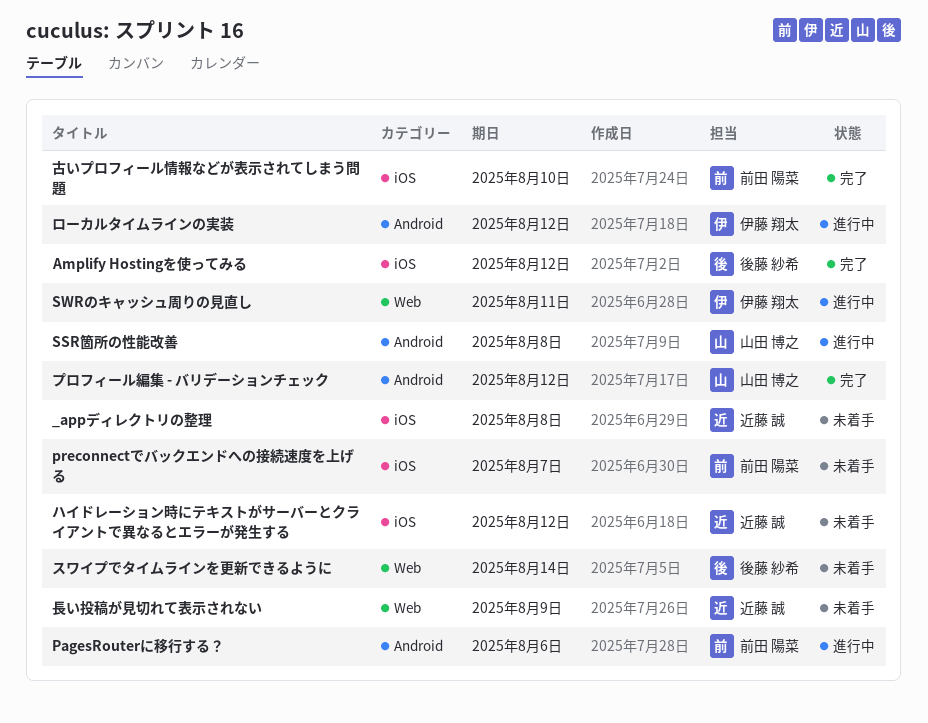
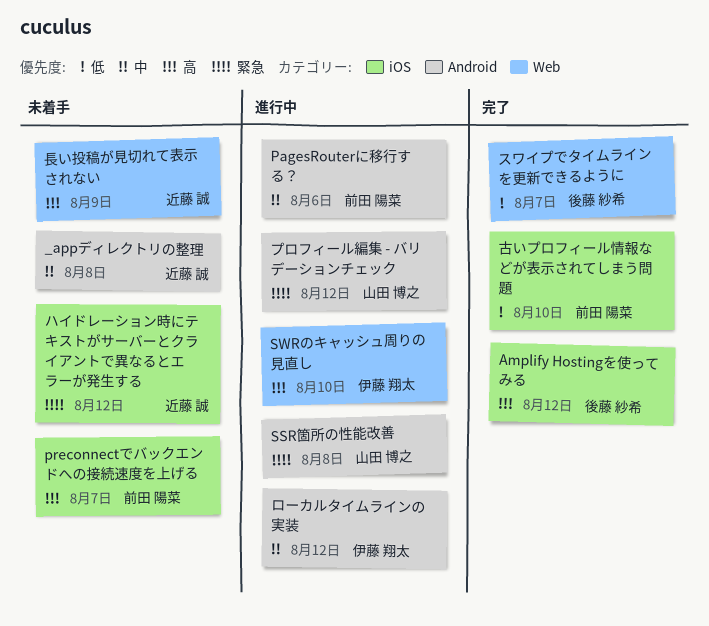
_appディレクトリの整理, label: iOS -> Android
SWRのキャッシュ周りの見直し, due: Aug 11 -> Aug 10
スワイプでタイムラインを更新できるように, status: 未着手 -> 完了
スワイプでタイムラインを更新できるように, due: Aug 14 -> Aug 7
プロフィール編集 - バリデーションチェック, status: 完了 -> 進行中

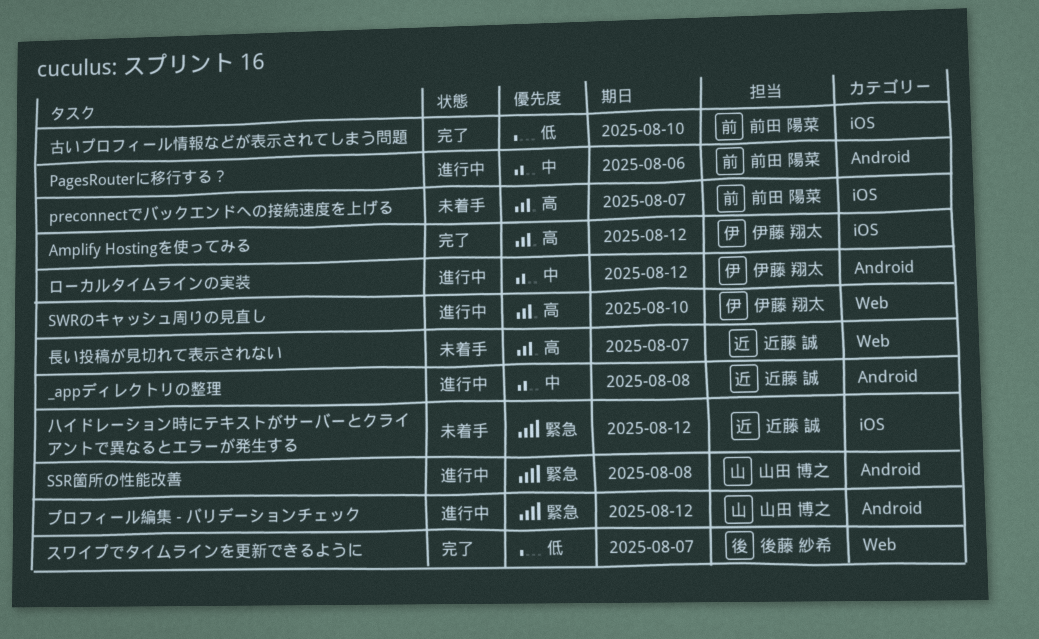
_appディレクトリの整理, status: 未着手 -> 進行中
Amplify Hostingを使ってみる, owner: 後藤 紗希 -> 伊藤 翔太
長い投稿が見切れて表示されない, due: Aug 9 -> Aug 7

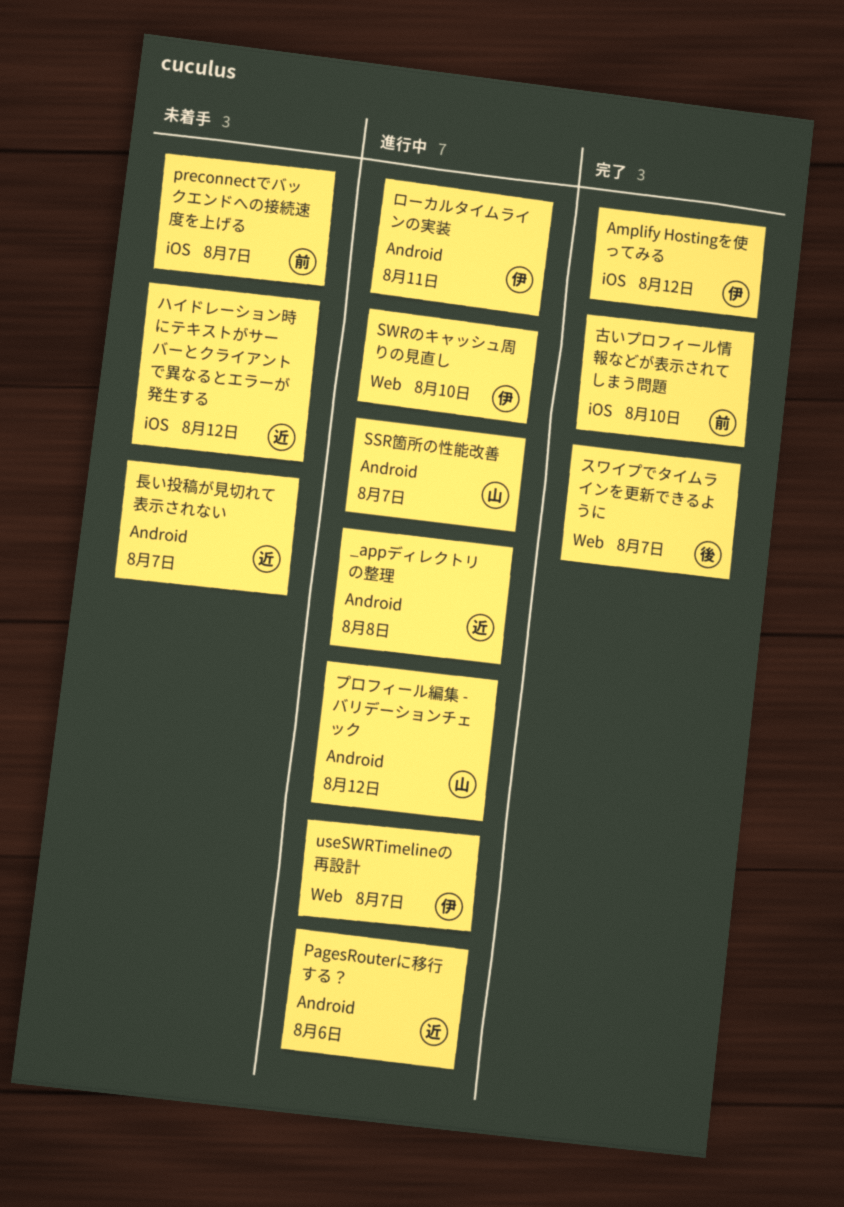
PagesRouterに移行する？, owner: 前田 陽菜 -> 近藤 誠
SSR箇所の性能改善, due: Aug 8 -> Aug 7
useSWRTimelineの再設計: none -> present
ローカルタイムラインの実装, due: Aug 12 -> Aug 11
長い投稿が見切れて表示されない, label: Web -> Android

